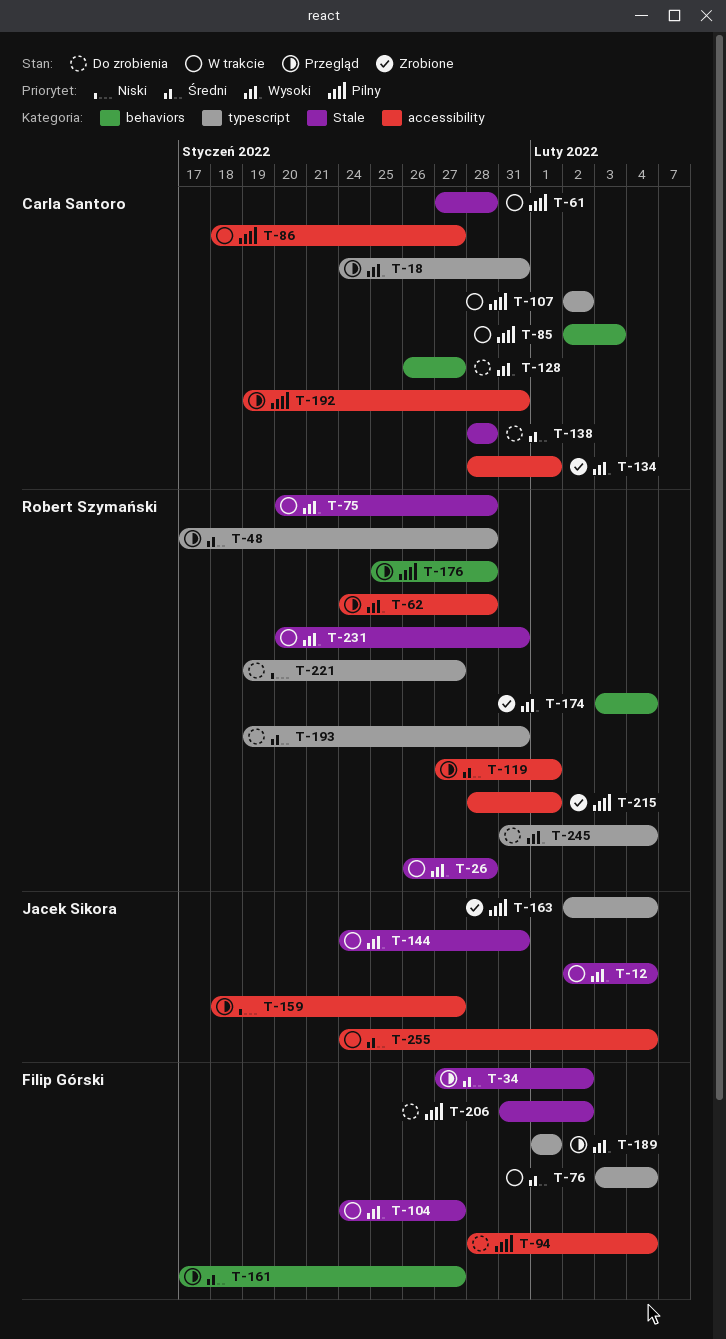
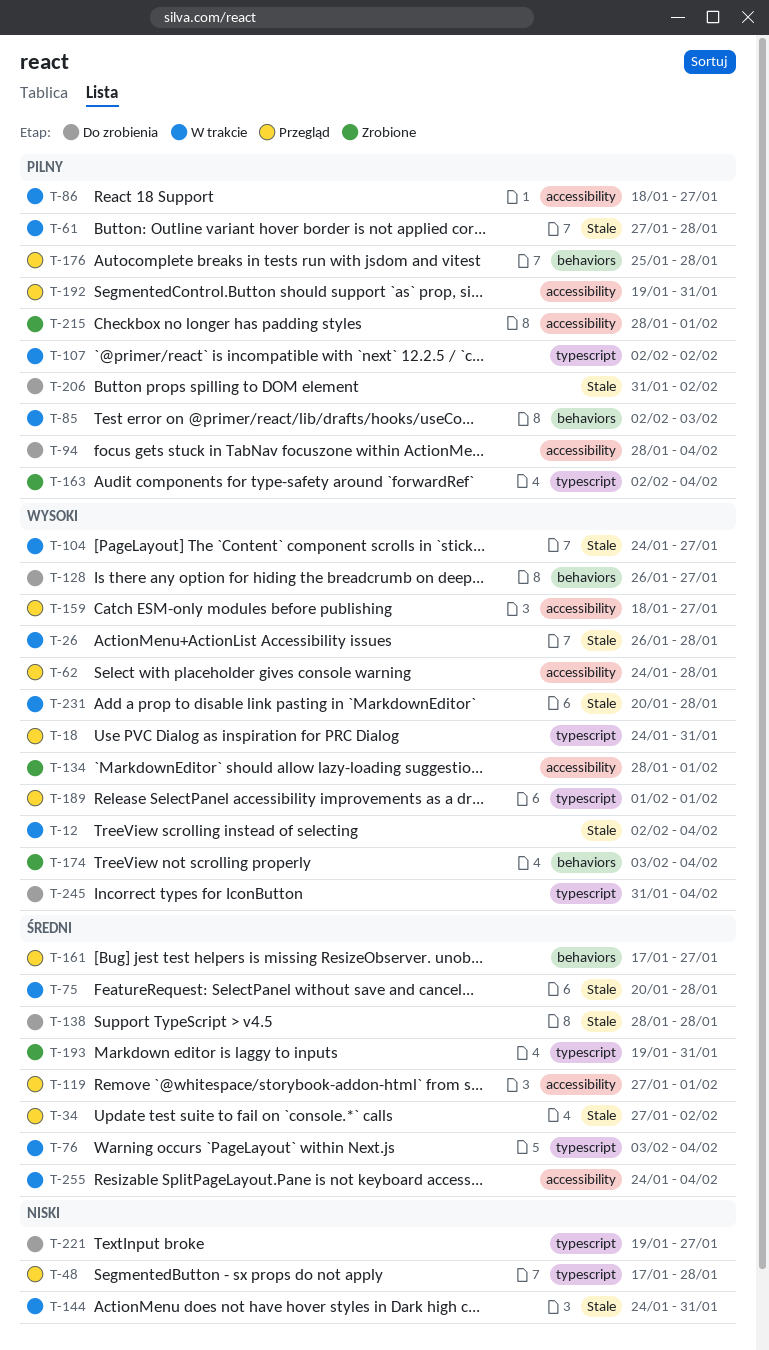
T-48, priority: Średni -> Niski
T-75, priority: Wysoki -> Średni
T-144, priority: Wysoki -> Niski
T-159, priority: Niski -> Wysoki
T-193, status: Do zrobienia -> Zrobione
T-231, due: Jan 31 -> Jan 28

